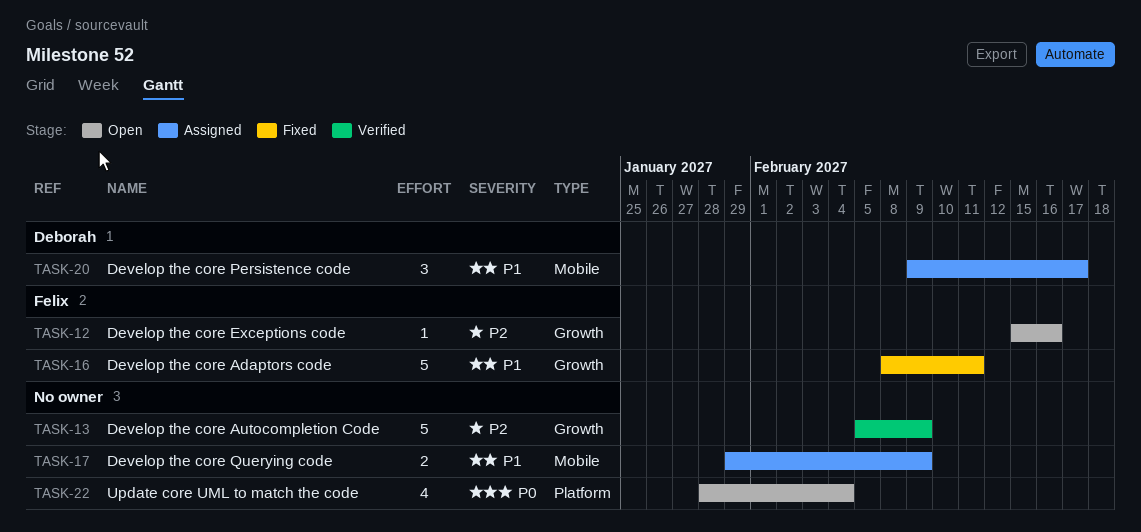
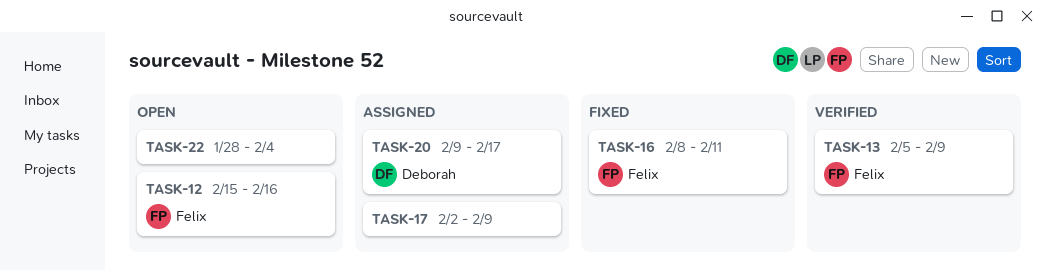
TASK-13, owner: none -> Felix
TASK-17, start: Jan 29 -> Feb 2

